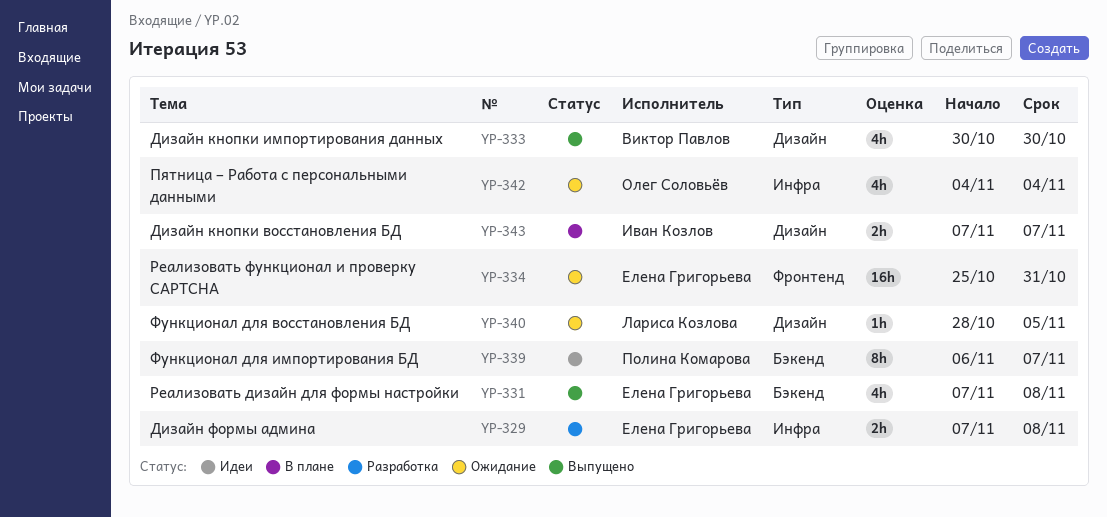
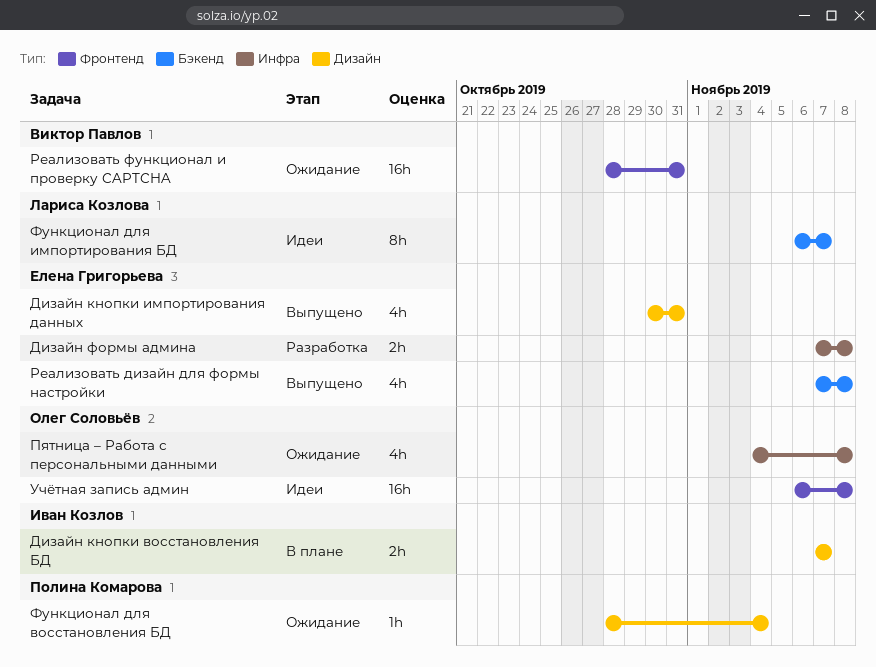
Дизайн кнопки импортирования данных, owner: Виктор Павлов -> Елена Григорьева
Дизайн кнопки импортирования данных, due: Oct 30 -> Oct 31
Пятница – Работа с персональными данными, due: Nov 4 -> Nov 8
Реализовать функционал и проверку CAPTCHA, owner: Елена Григорьева -> Виктор Павлов
Реализовать функционал и проверку CAPTCHA, start: Oct 25 -> Oct 28
Учётная запись админ: none -> present
Функционал для восстановления БД, owner: Лариса Козлова -> Полина Комарова
Функционал для восстановления БД, due: Nov 5 -> Nov 4
Функционал для импортирования БД, owner: Полина Комарова -> Лариса Козлова

